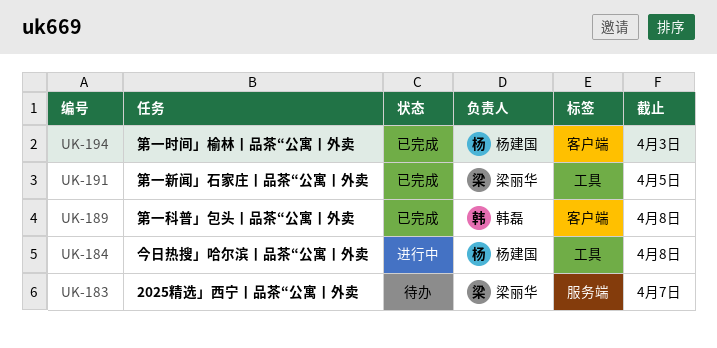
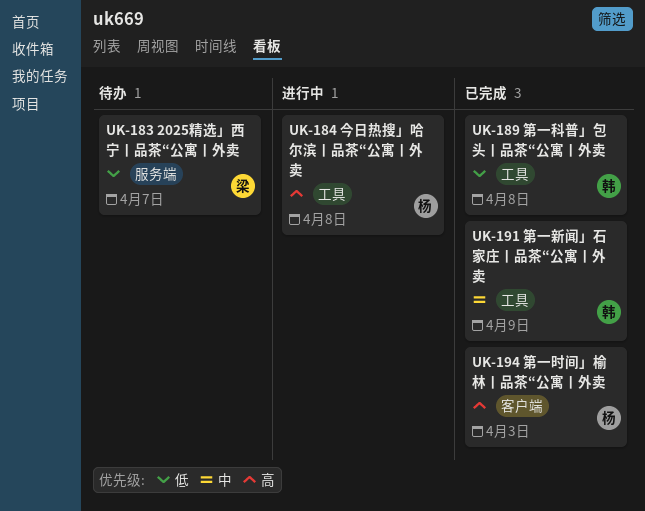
UK-189, label: 客户端 -> 工具
UK-191, owner: 梁丽华 -> 韩磊
UK-191, due: Apr 5 -> Apr 9

